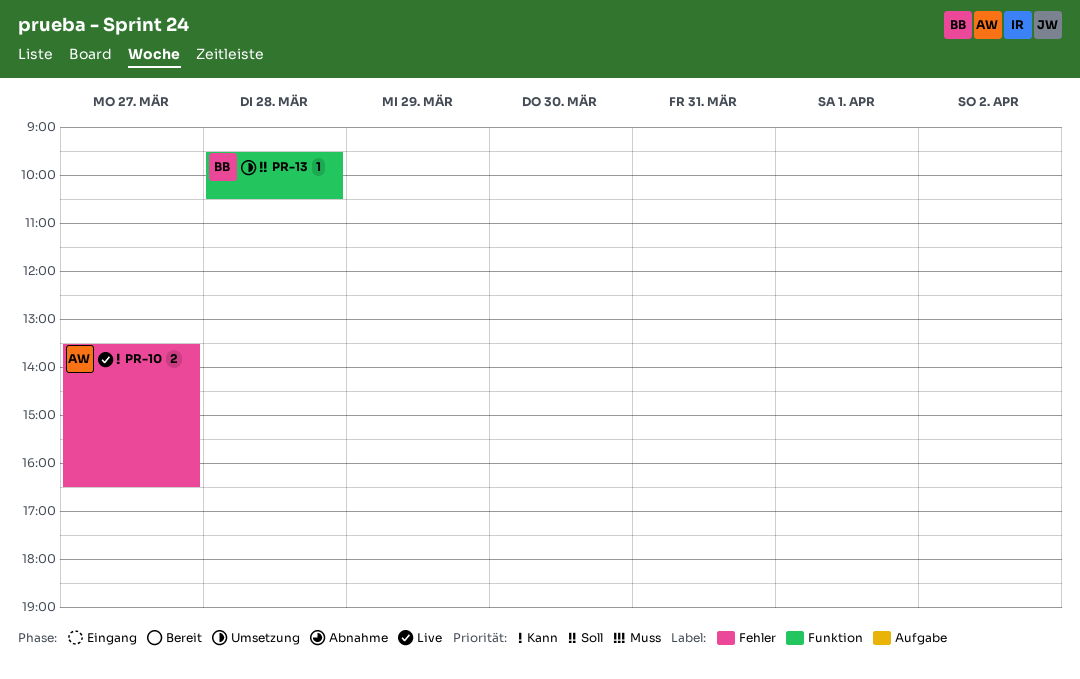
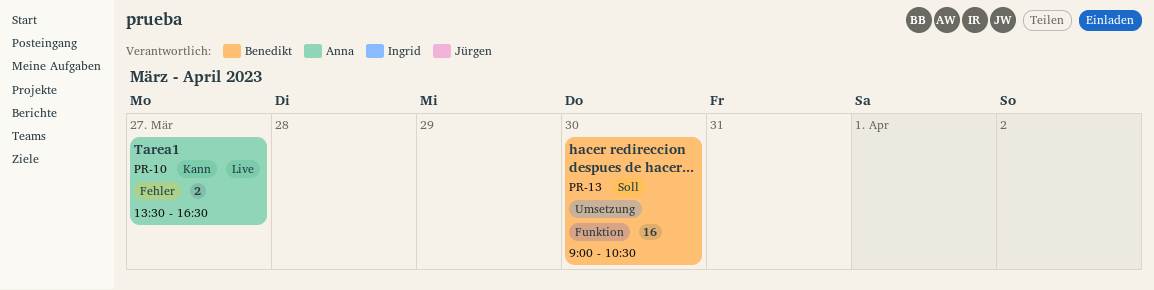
PR-13, estimate: 1 -> 16
PR-13, day: Mar 28 -> Mar 30
PR-13, begins: 09:30 -> 09:00

